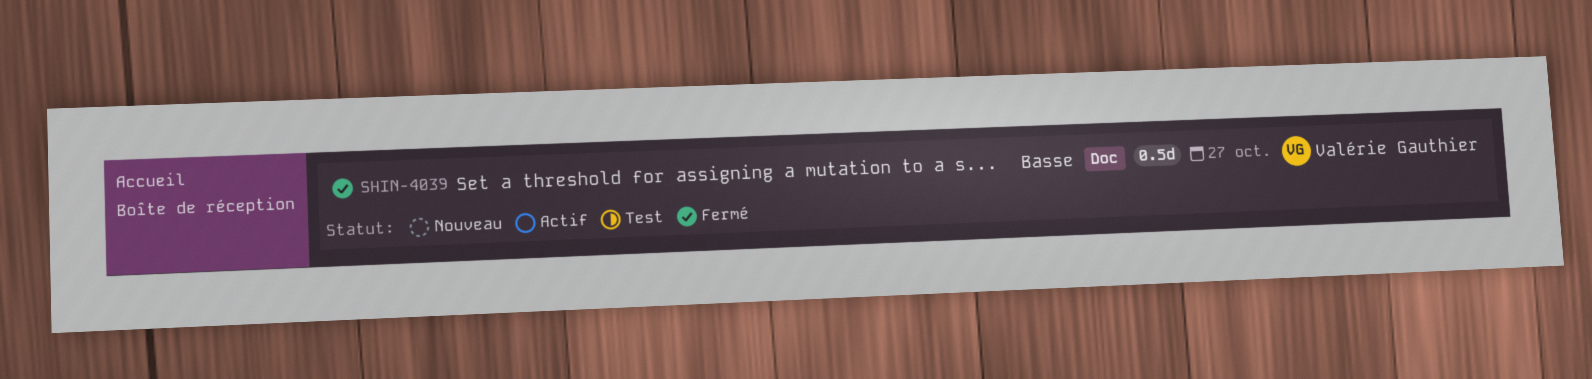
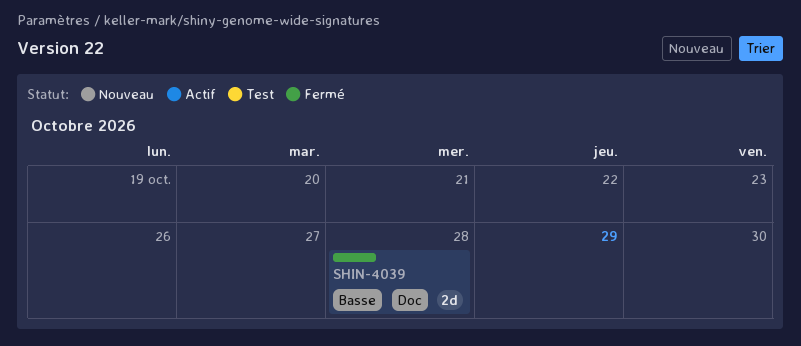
SHIN-4039, estimate: 0.5d -> 2d
SHIN-4039, due: Oct 27 -> Oct 28

